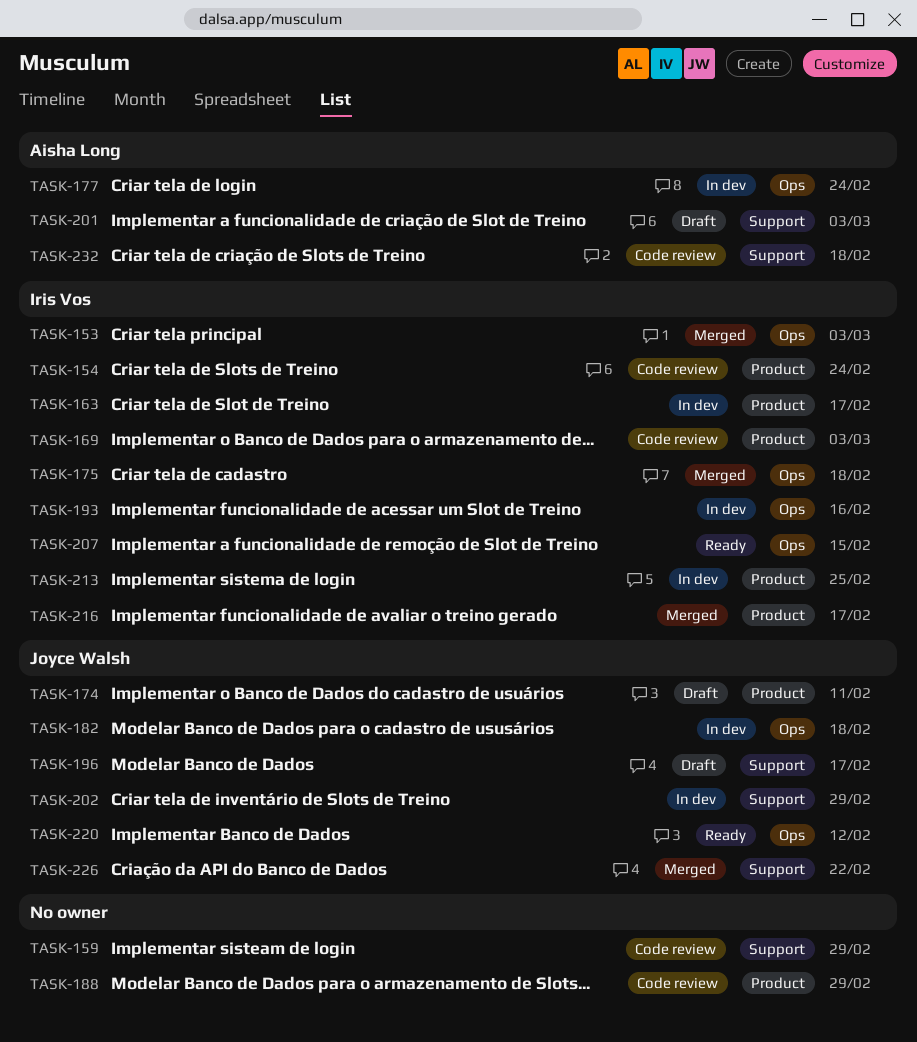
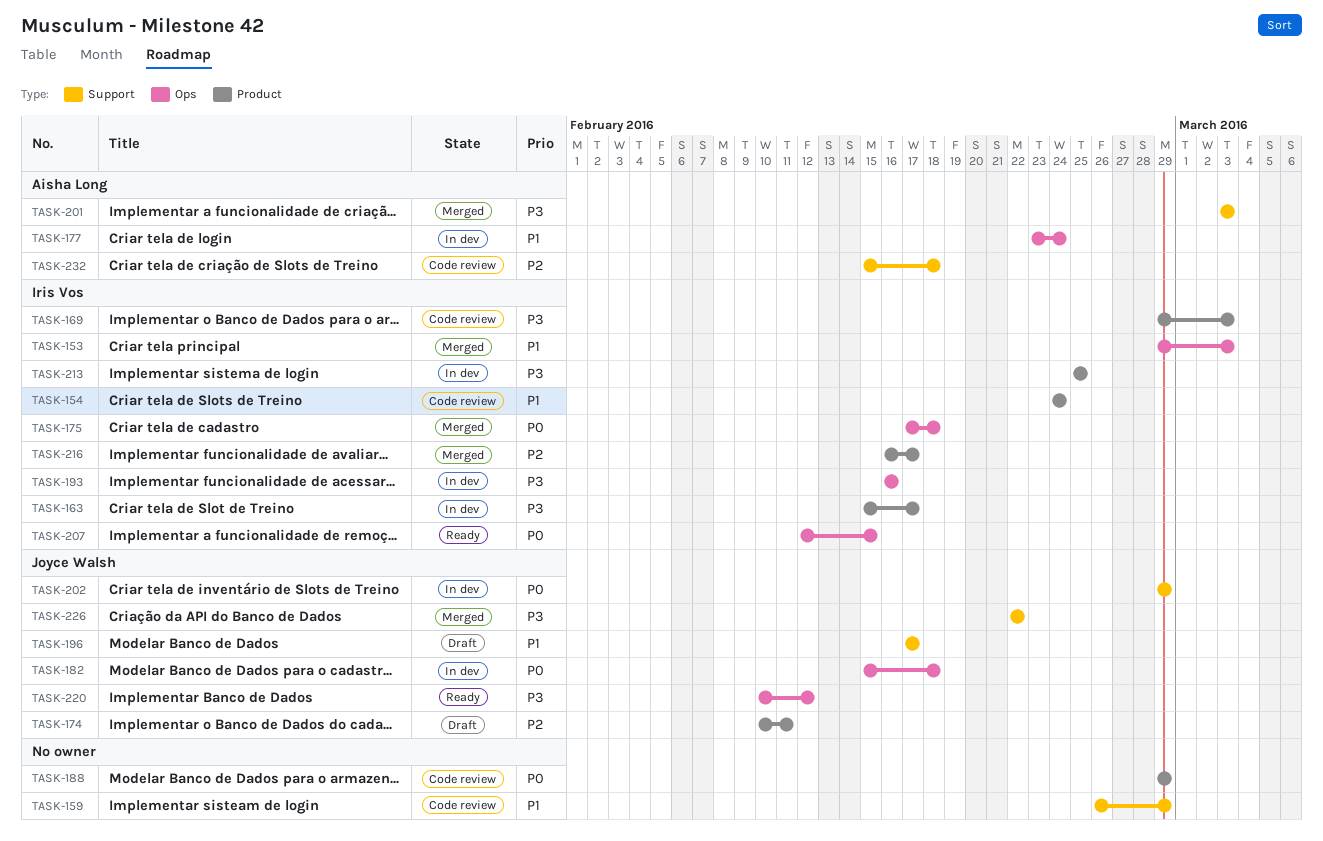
TASK-201, status: Draft -> Merged

